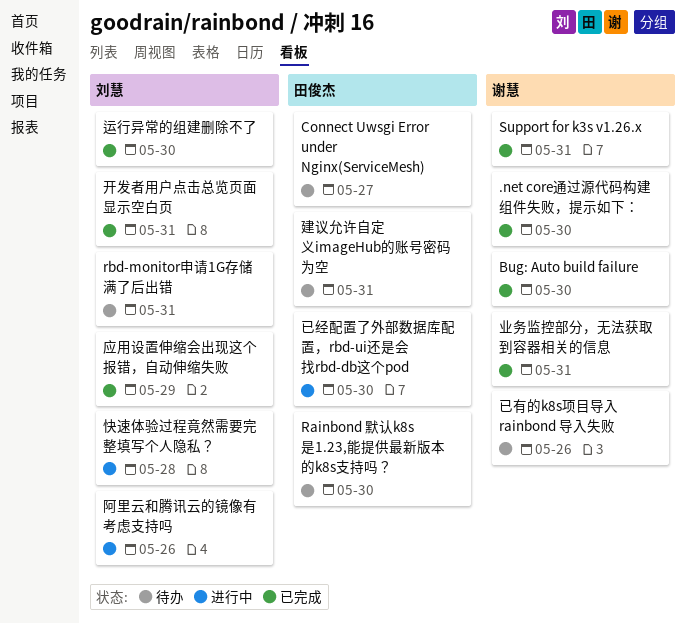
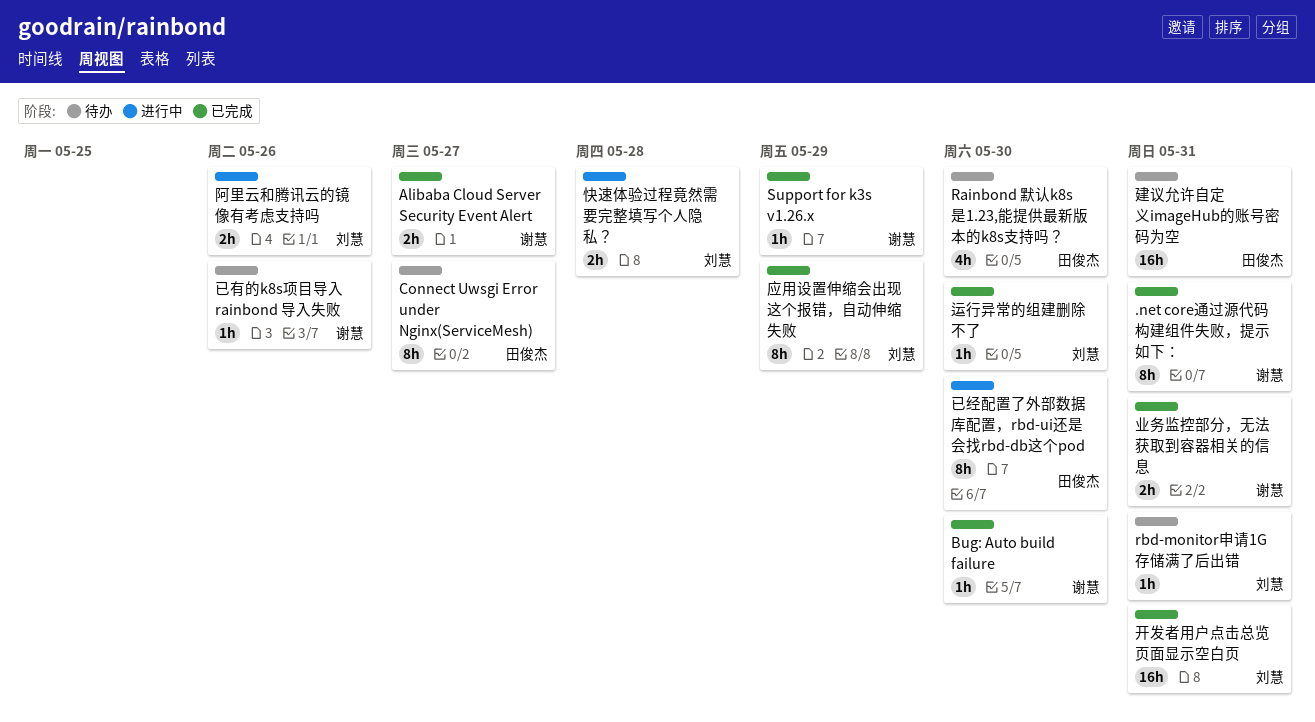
.net core通过源代码构建组件失败，提示如下：, due: May 30 -> May 31
Alibaba Cloud Server Security Event Alert: none -> present
Support for k3s v1.26.x, due: May 31 -> May 29

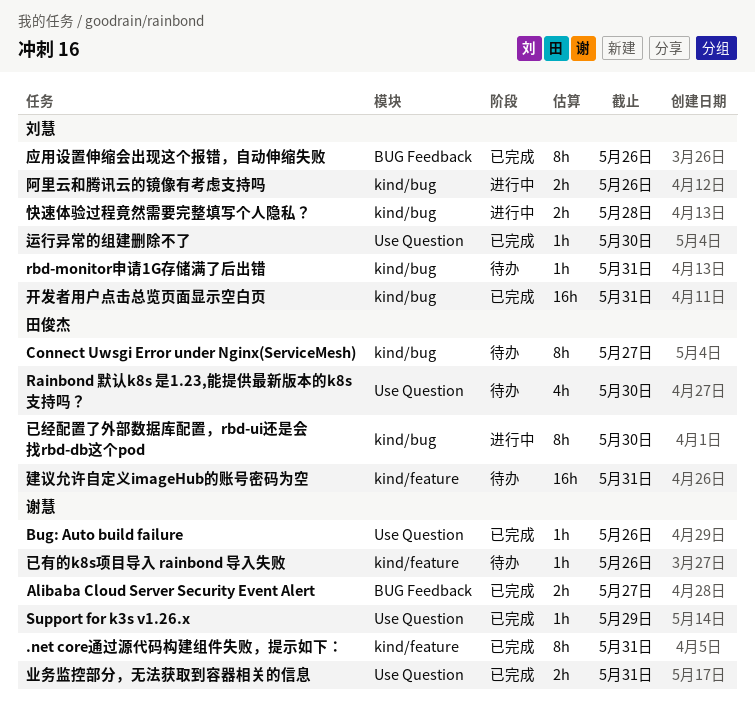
Bug: Auto build failure, due: May 30 -> May 26
应用设置伸缩会出现这个报错，自动伸缩失败, due: May 29 -> May 26

